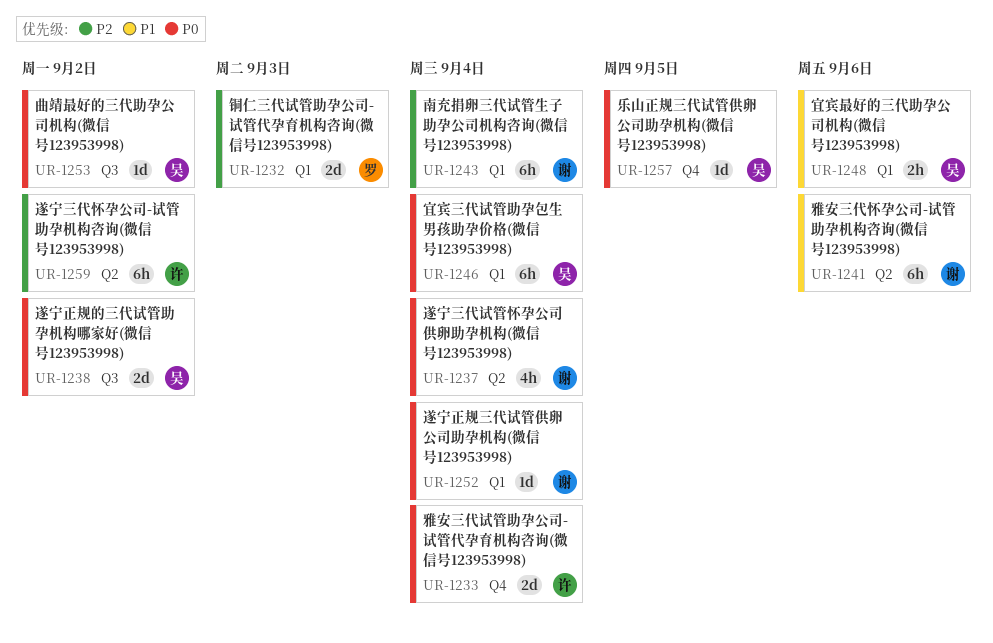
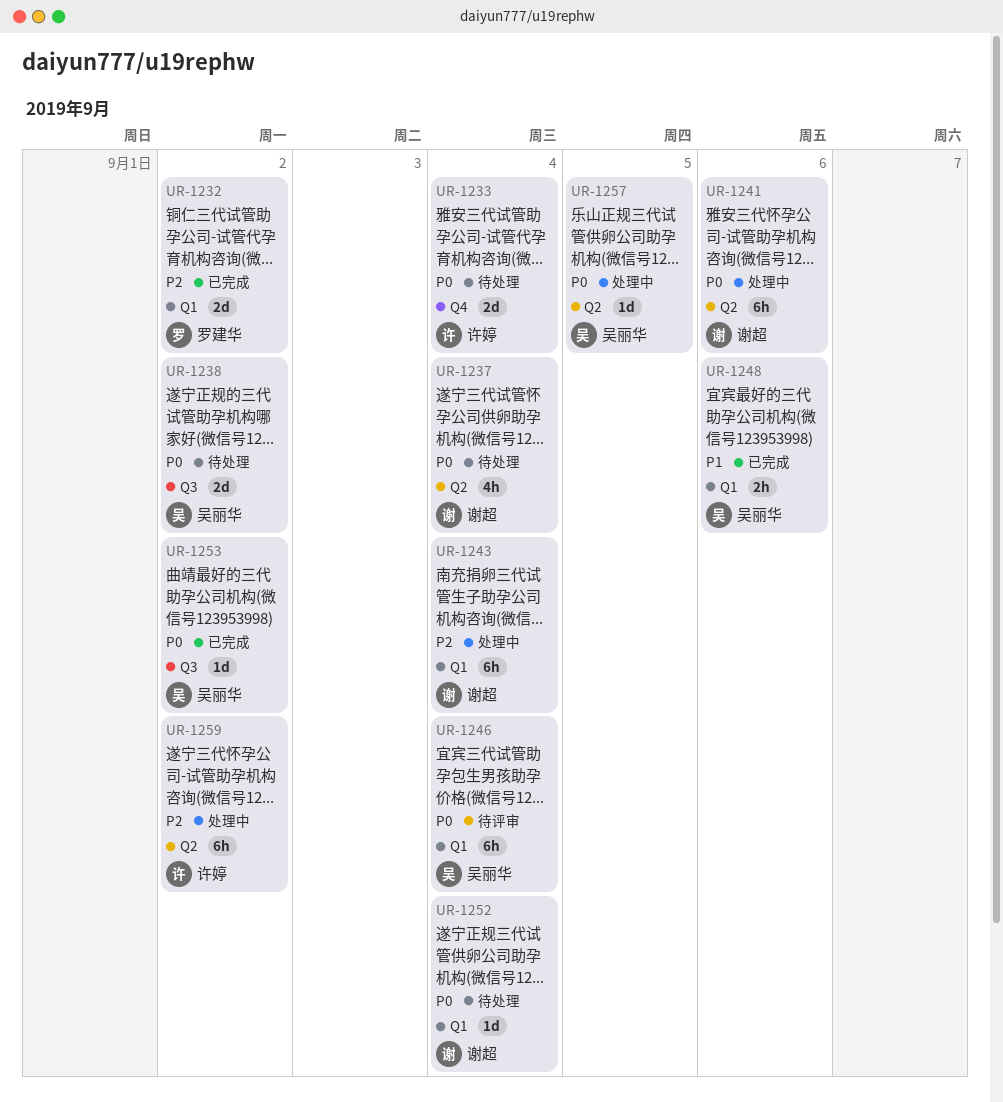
UR-1232, due: Sep 3 -> Sep 2
UR-1241, priority: P1 -> P0
UR-1257, label: Q4 -> Q2

